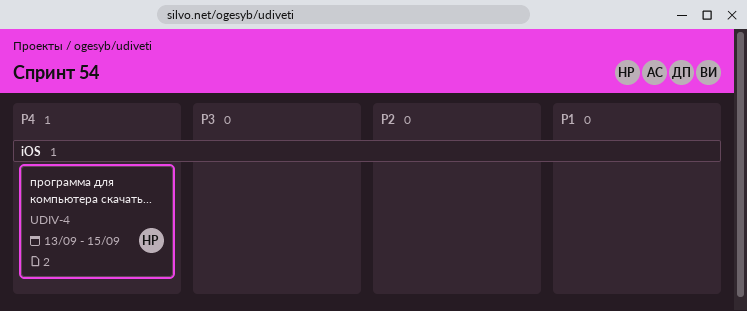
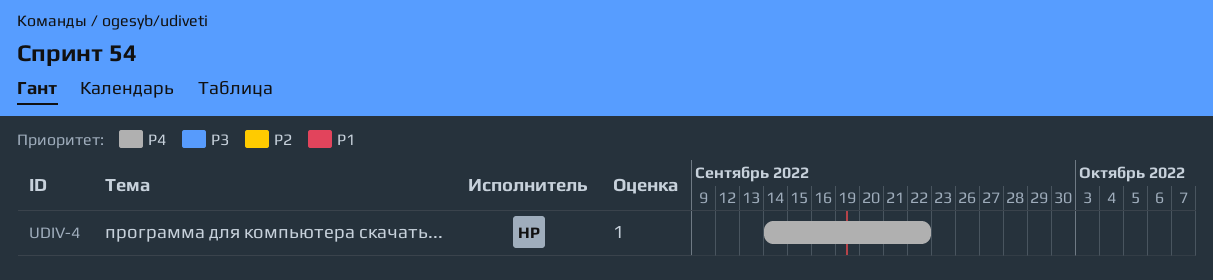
UDIV-4, start: Sep 13 -> Sep 14
UDIV-4, due: Sep 15 -> Sep 22

